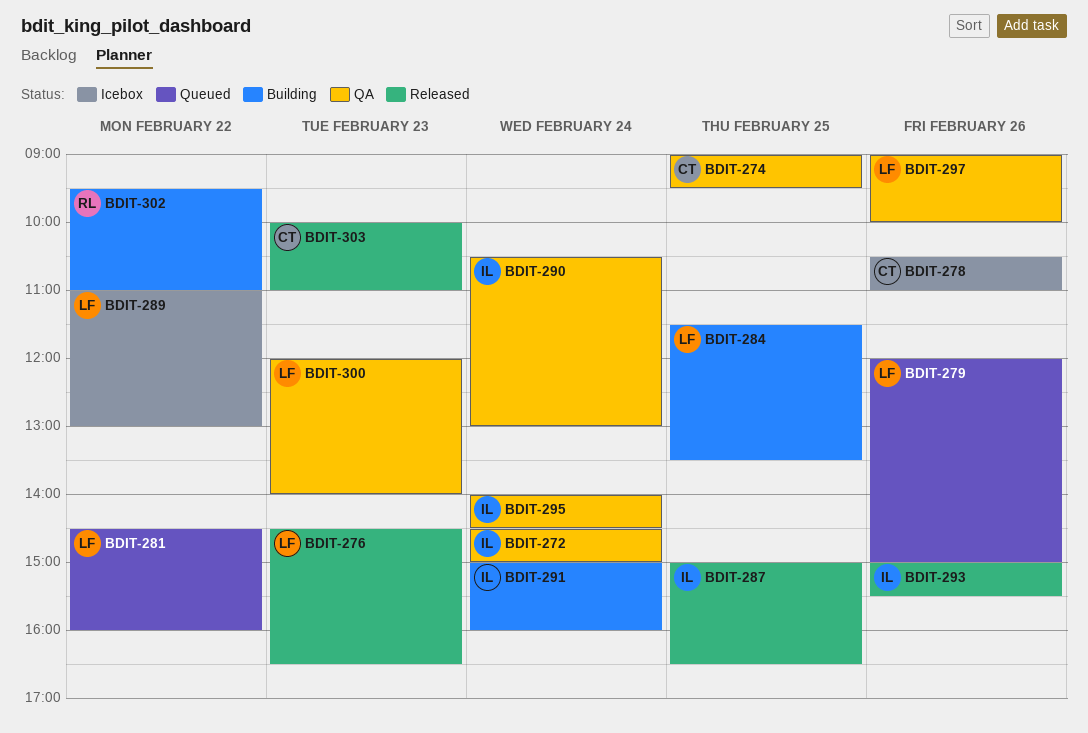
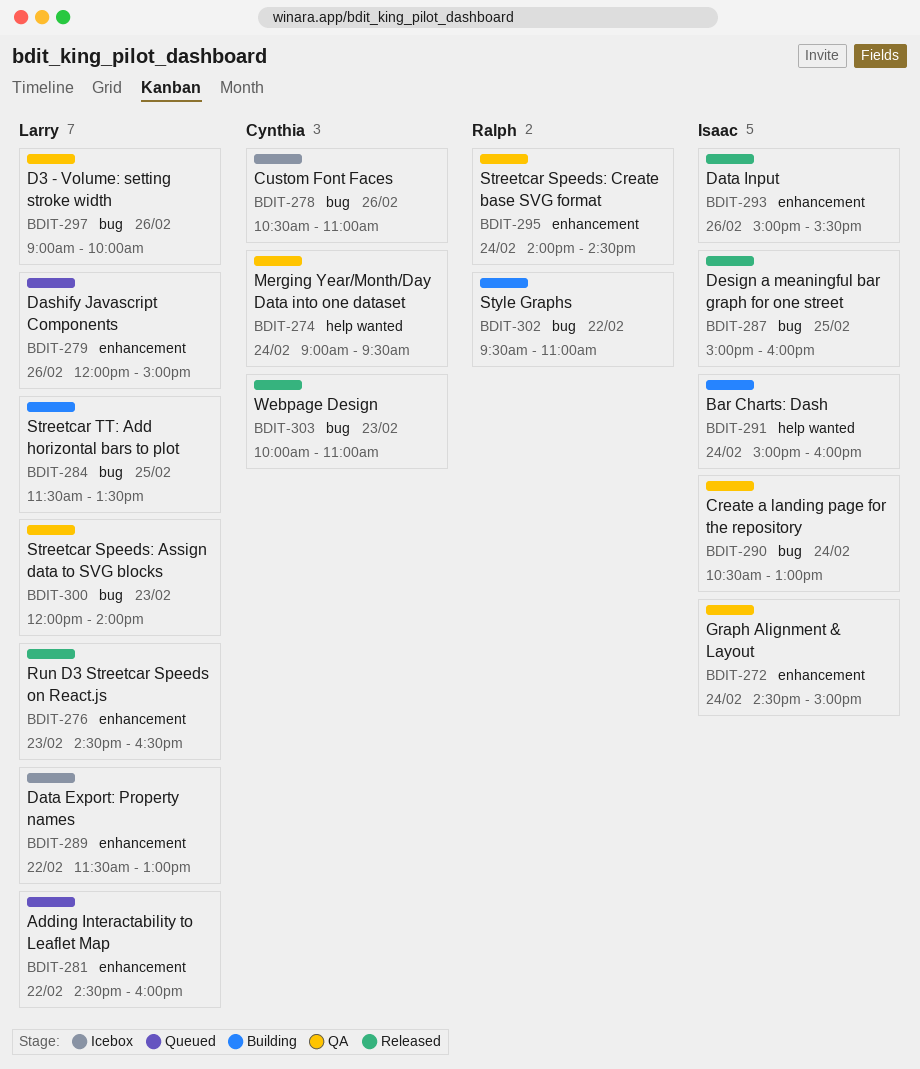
BDIT-274, day: Feb 25 -> Feb 24
BDIT-287, ends: 16:30 -> 16:00
BDIT-289, begins: 11:00 -> 11:30
BDIT-295, owner: Isaac -> Ralph

